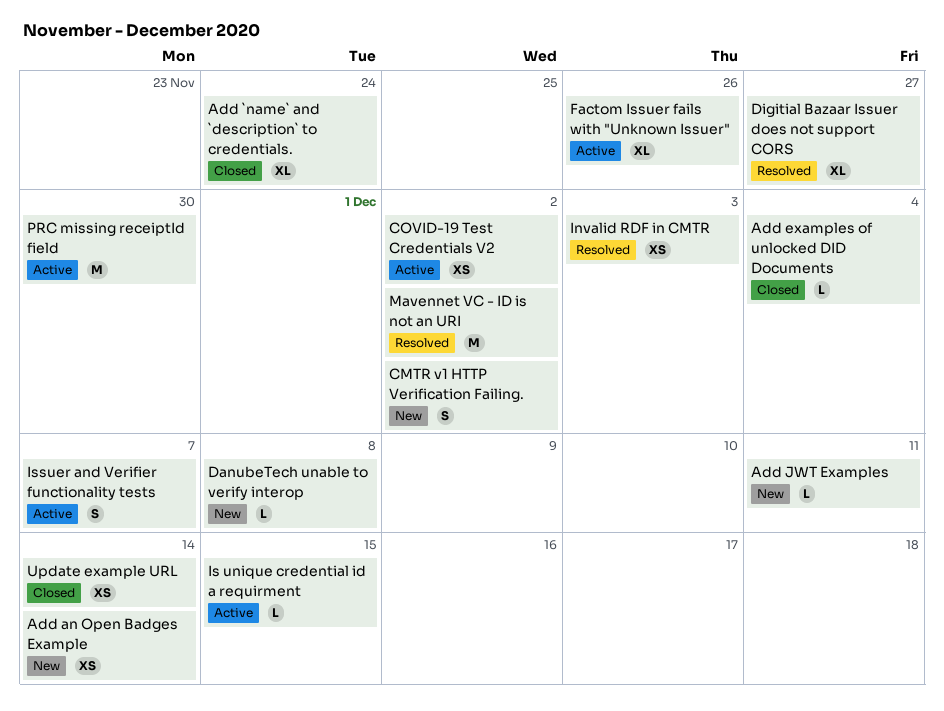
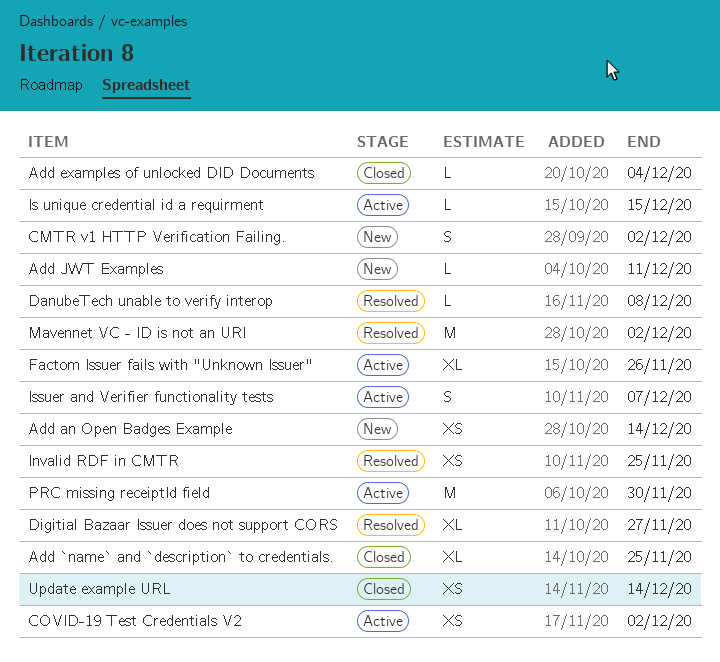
Add `name` and `description` to credentials., due: Nov 24 -> Nov 25
DanubeTech unable to verify interop, status: New -> Resolved
Invalid RDF in CMTR, due: Dec 3 -> Nov 25

